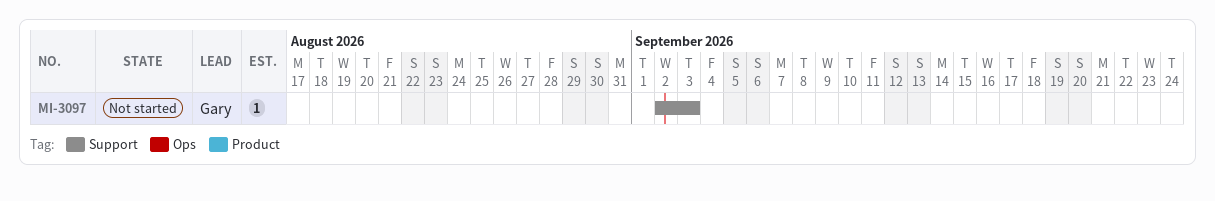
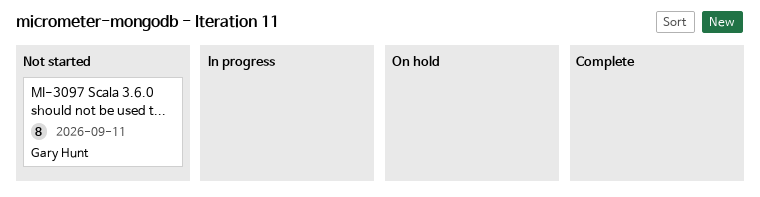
MI-3097, estimate: 1 -> 8
MI-3097, due: Sep 3 -> Sep 11

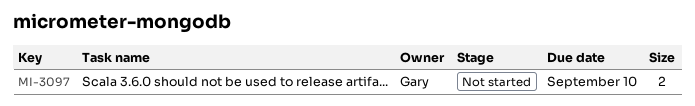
MI-3097, estimate: 8 -> 2
MI-3097, due: Sep 11 -> Sep 10

